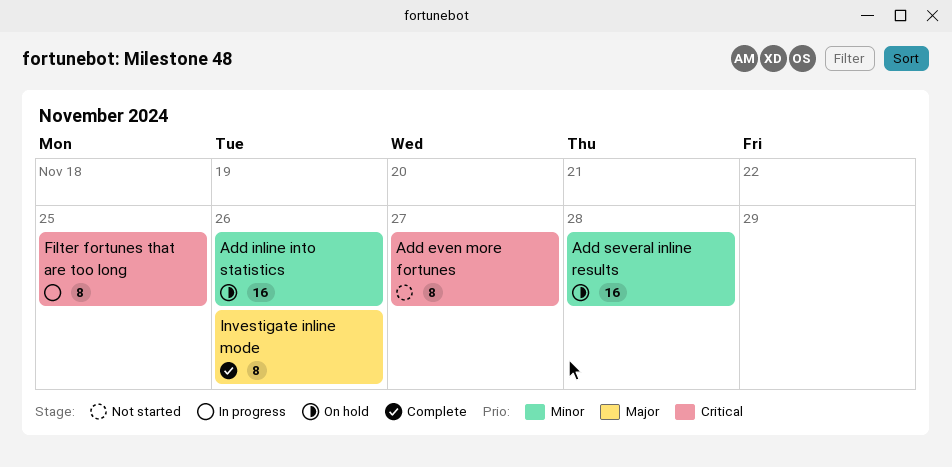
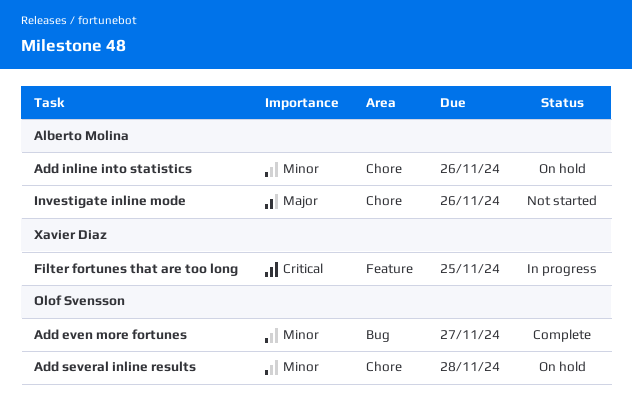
Add even more fortunes, status: Not started -> Complete
Add even more fortunes, priority: Critical -> Minor
Investigate inline mode, status: Complete -> Not started

